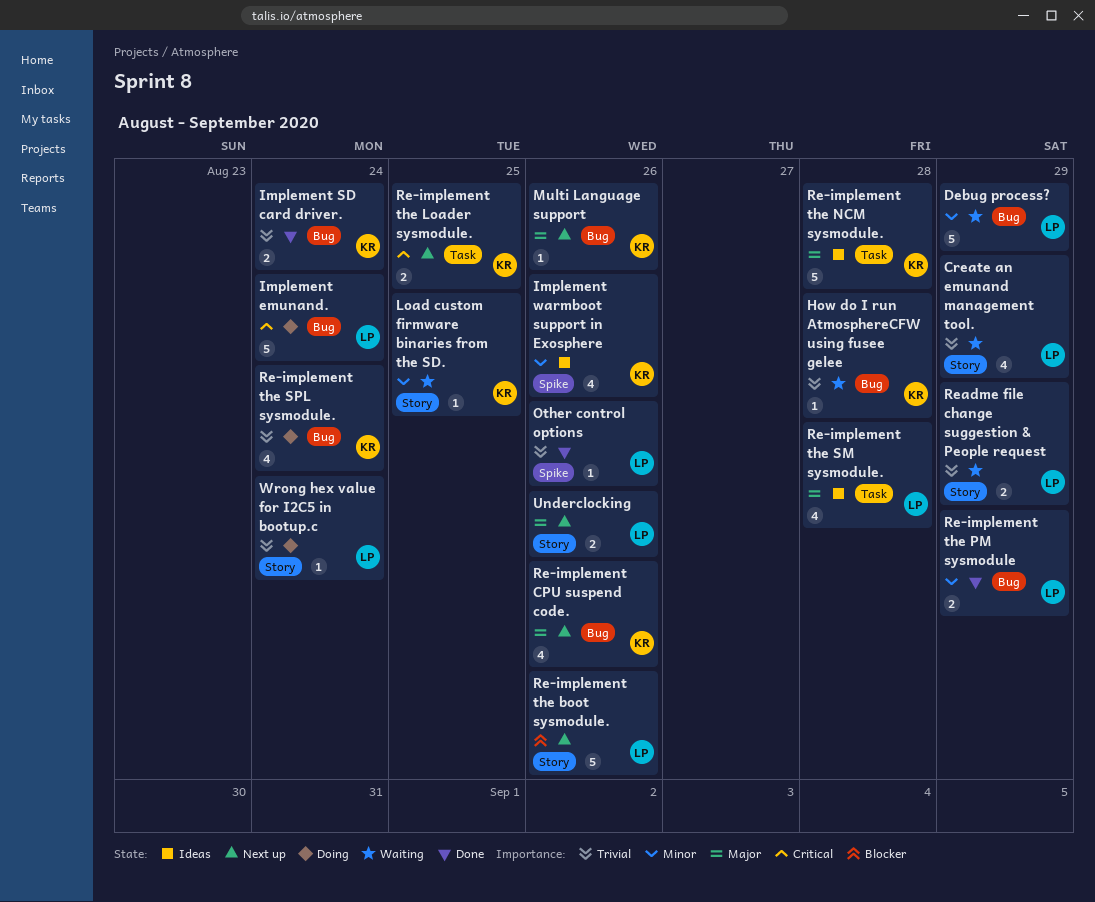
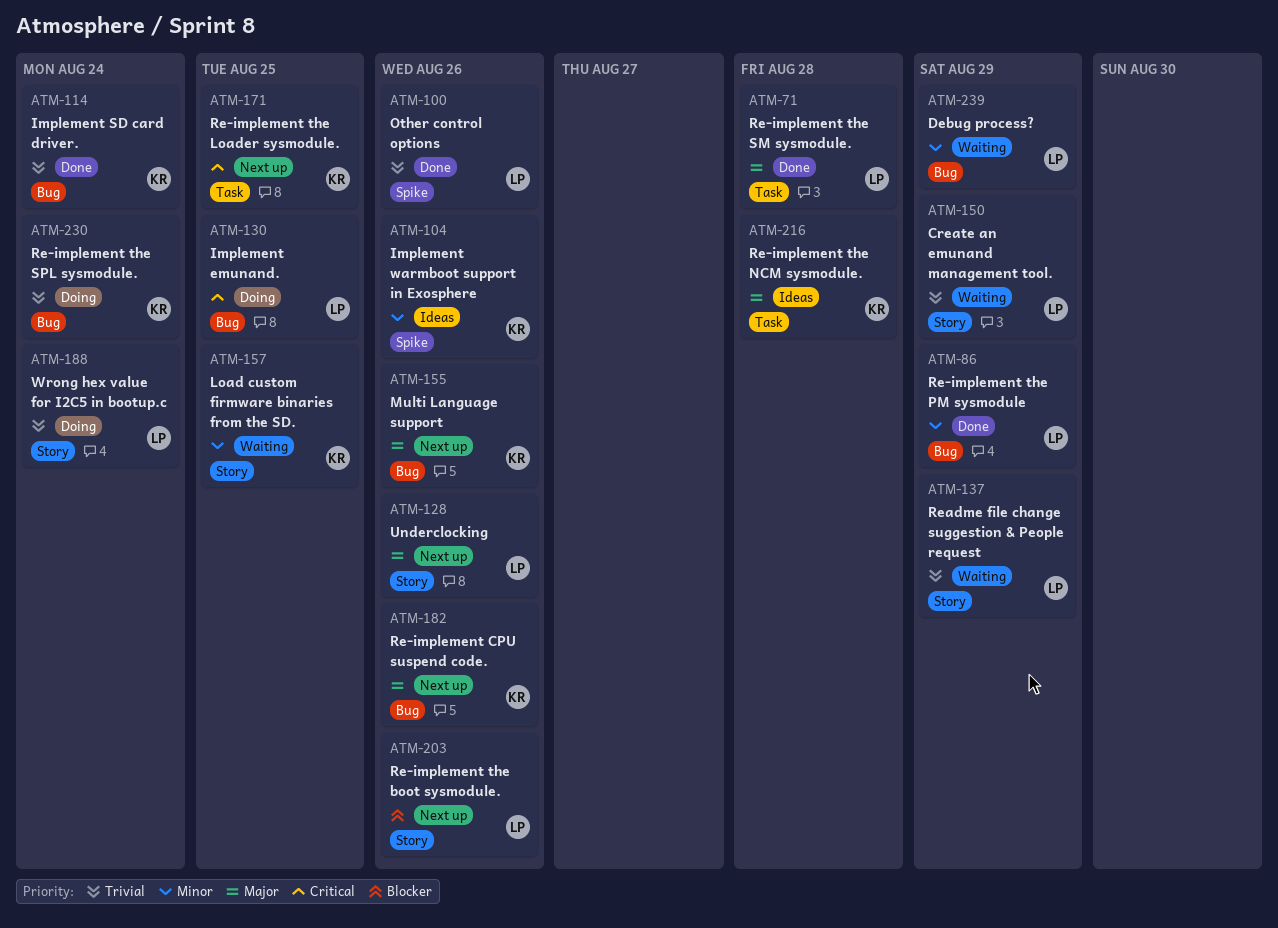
How do I run AtmosphereCFW using fusee gelee: present -> none
Implement emunand., due: Aug 24 -> Aug 25
Re-implement the SM sysmodule., status: Ideas -> Done

